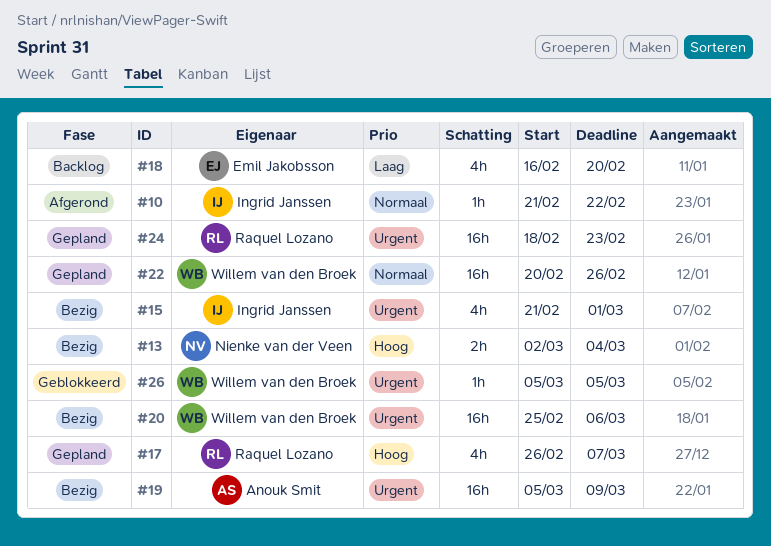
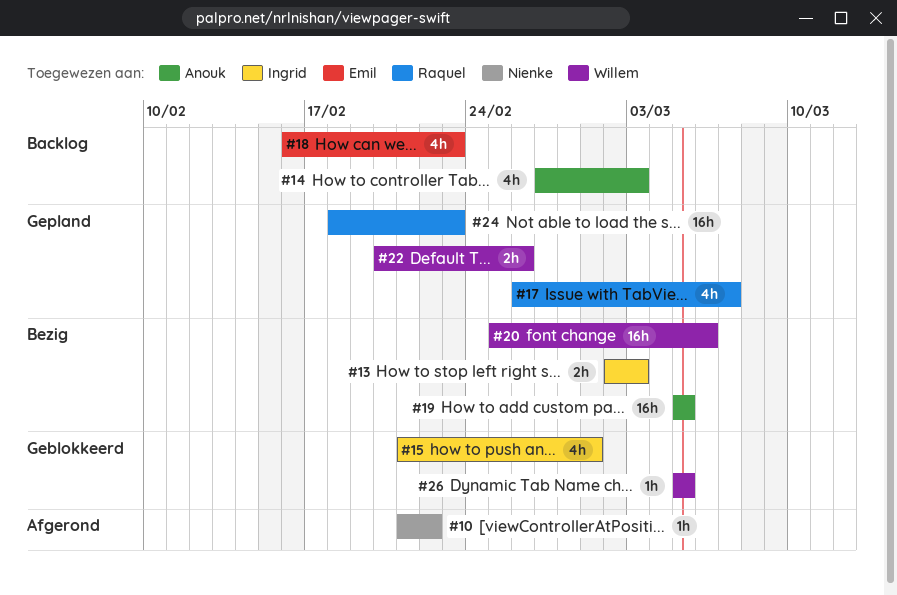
#10, owner: Ingrid Janssen -> Nienke van der Veen
#13, owner: Nienke van der Veen -> Ingrid Janssen
#13, due: Mar 4 -> Mar 3
#14: none -> present
#15, status: Bezig -> Geblokkeerd
#18, due: Feb 20 -> Feb 23
#19, due: Mar 9 -> Mar 5
#22, estimate: 16h -> 2h

